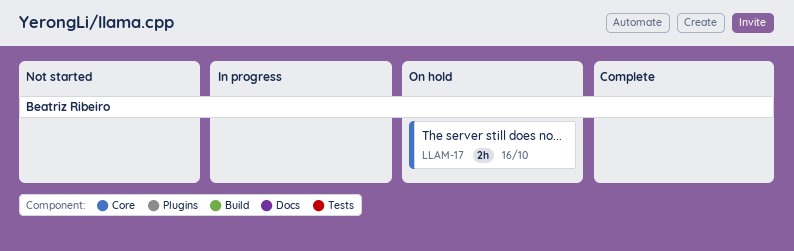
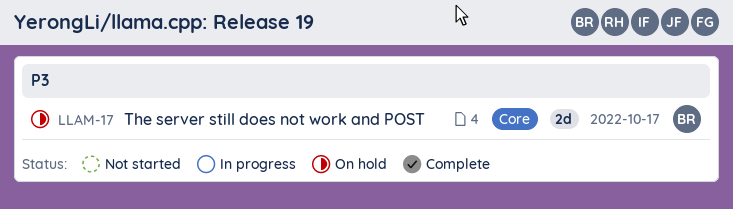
LLAM-17, estimate: 2h -> 2d
LLAM-17, due: Oct 16 -> Oct 17

